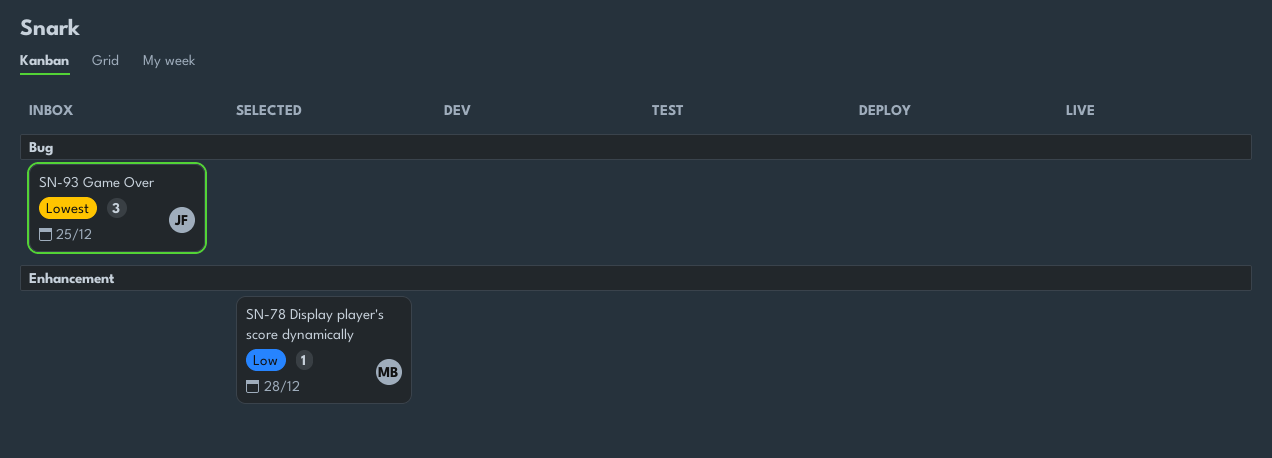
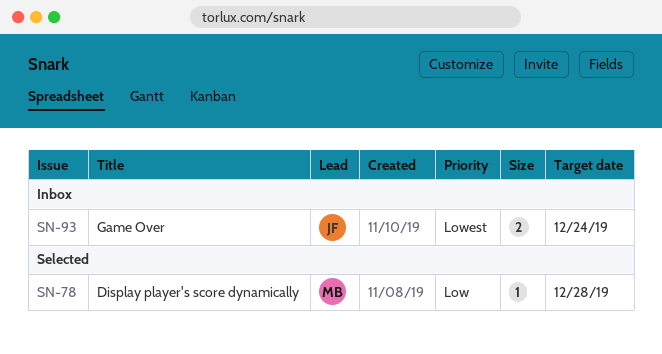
SN-93, estimate: 3 -> 2
SN-93, due: Dec 25 -> Dec 24

